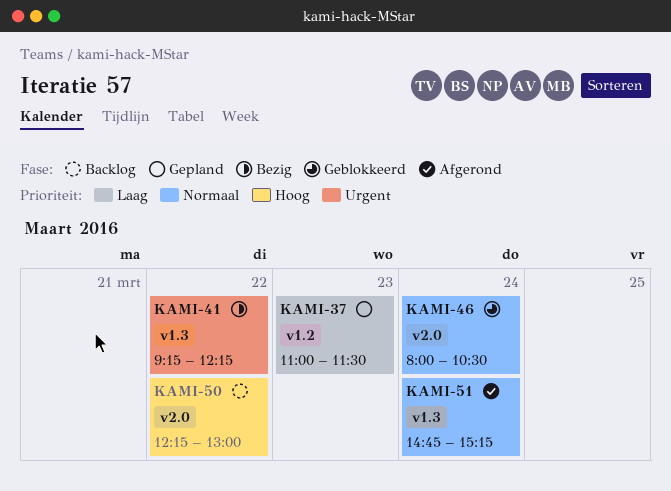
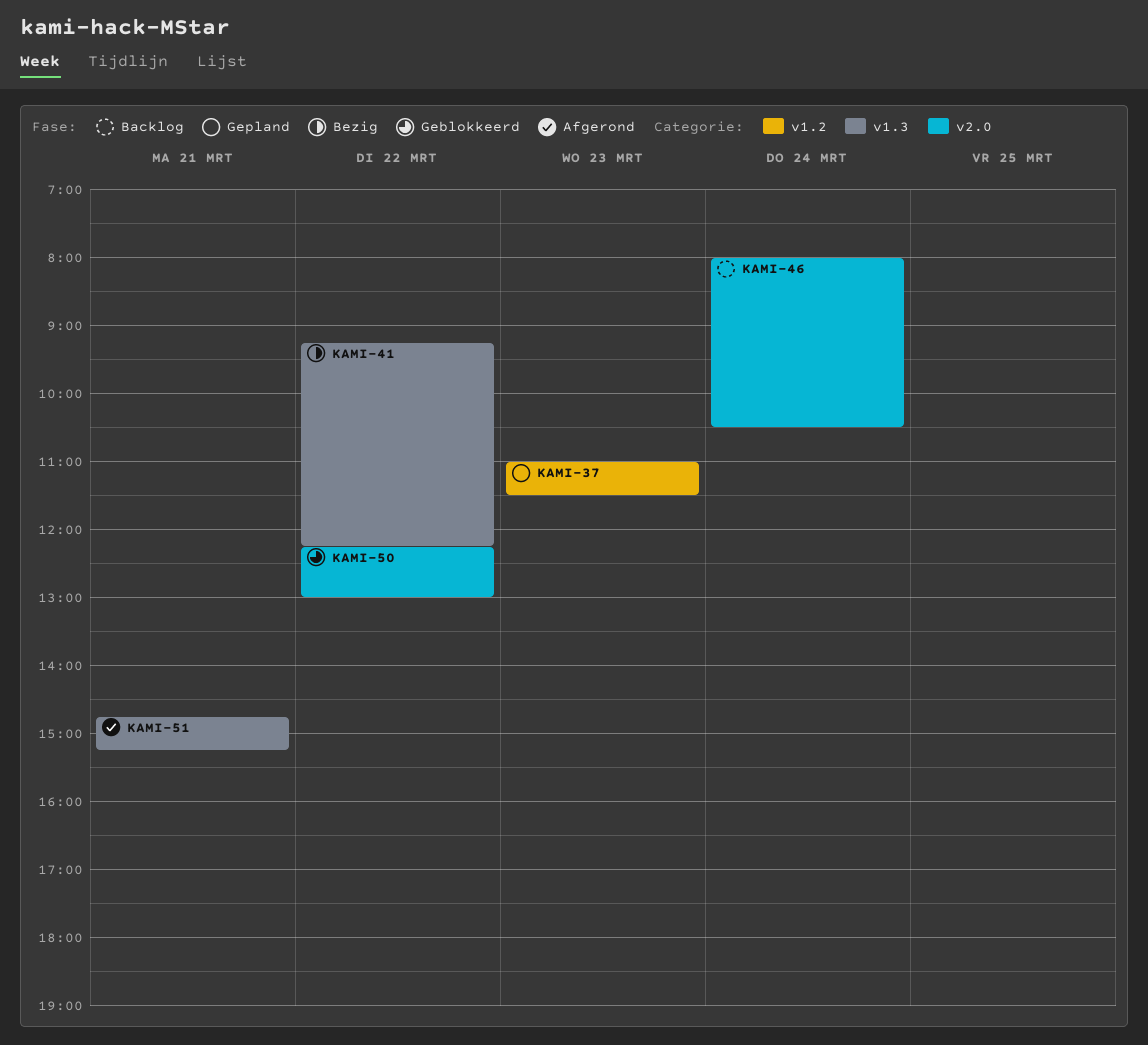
KAMI-46, status: Geblokkeerd -> Backlog
KAMI-50, status: Backlog -> Geblokkeerd
KAMI-51, day: Mar 24 -> Mar 21

